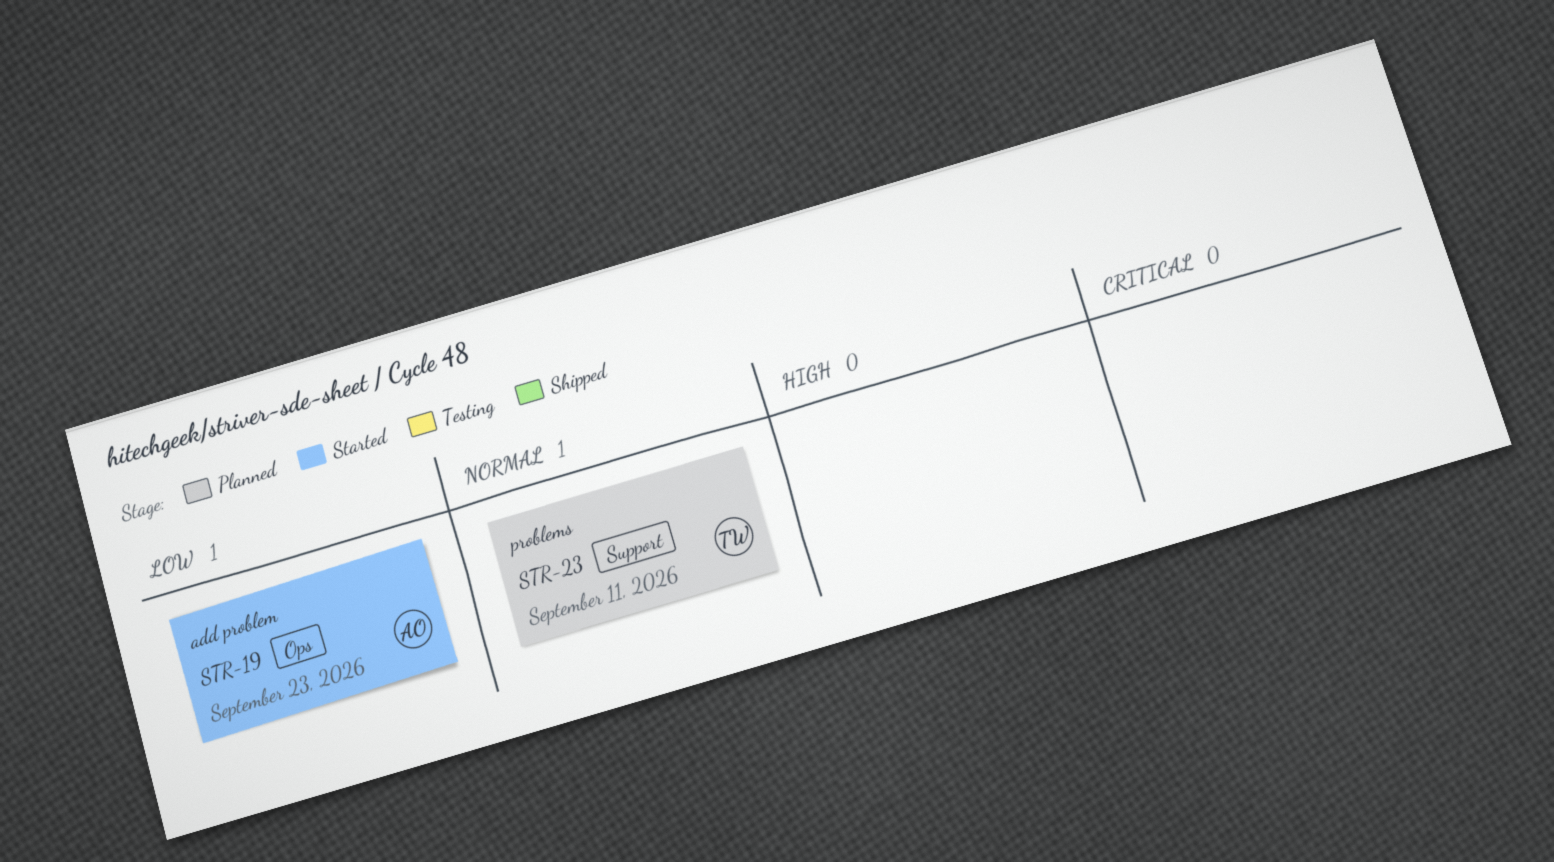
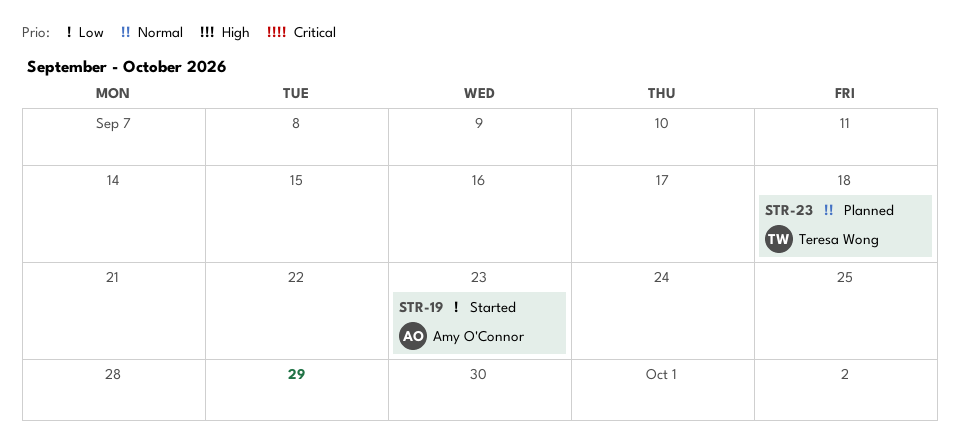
STR-23, due: Sep 11 -> Sep 18

